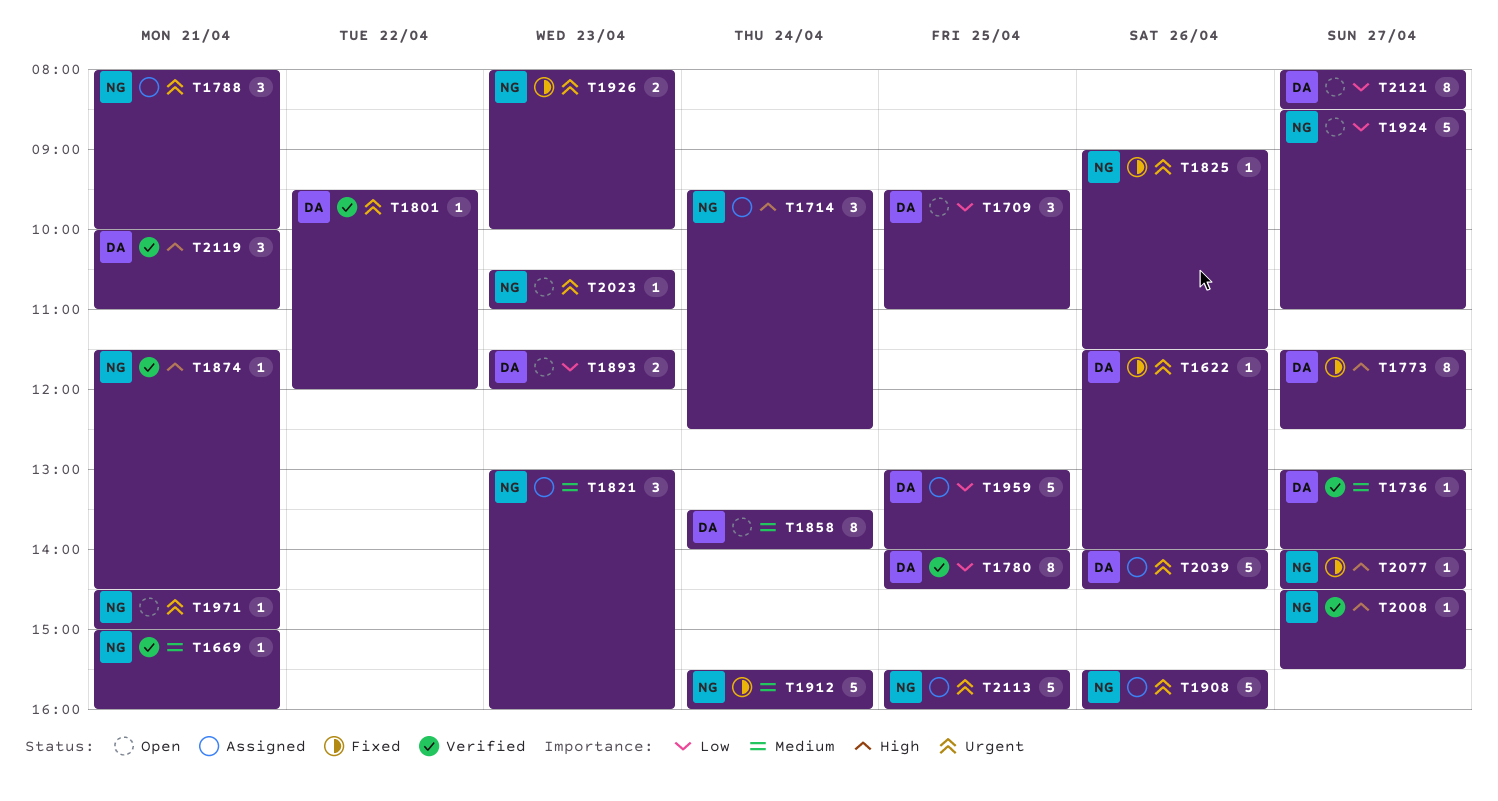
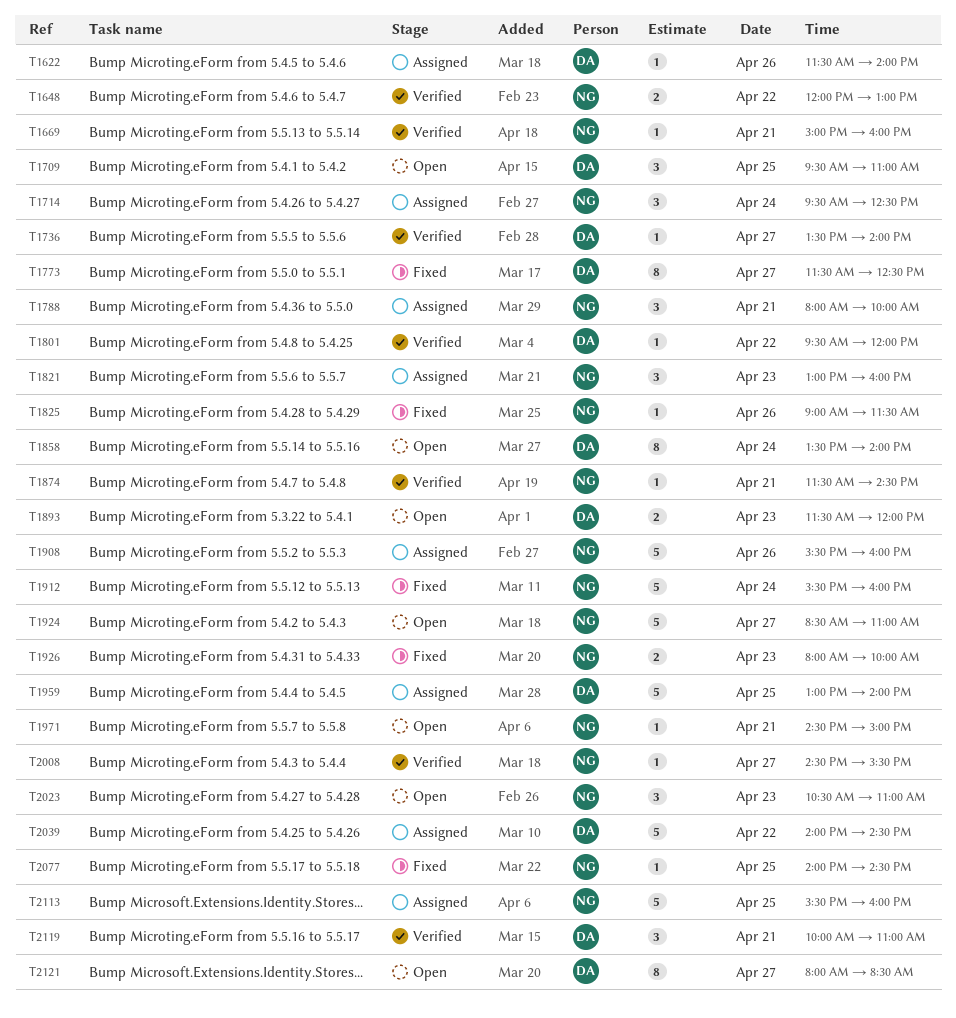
T1622, status: Fixed -> Assigned
T1648: none -> present
T1736, begins: 13:00 -> 13:30
T1780: present -> none
T2023, estimate: 1 -> 3
T2039, day: Apr 26 -> Apr 22
T2077, day: Apr 27 -> Apr 25

